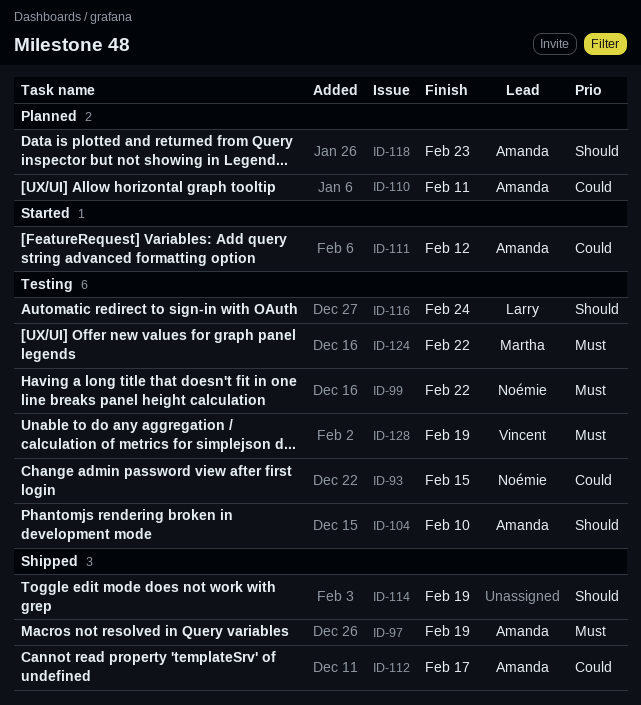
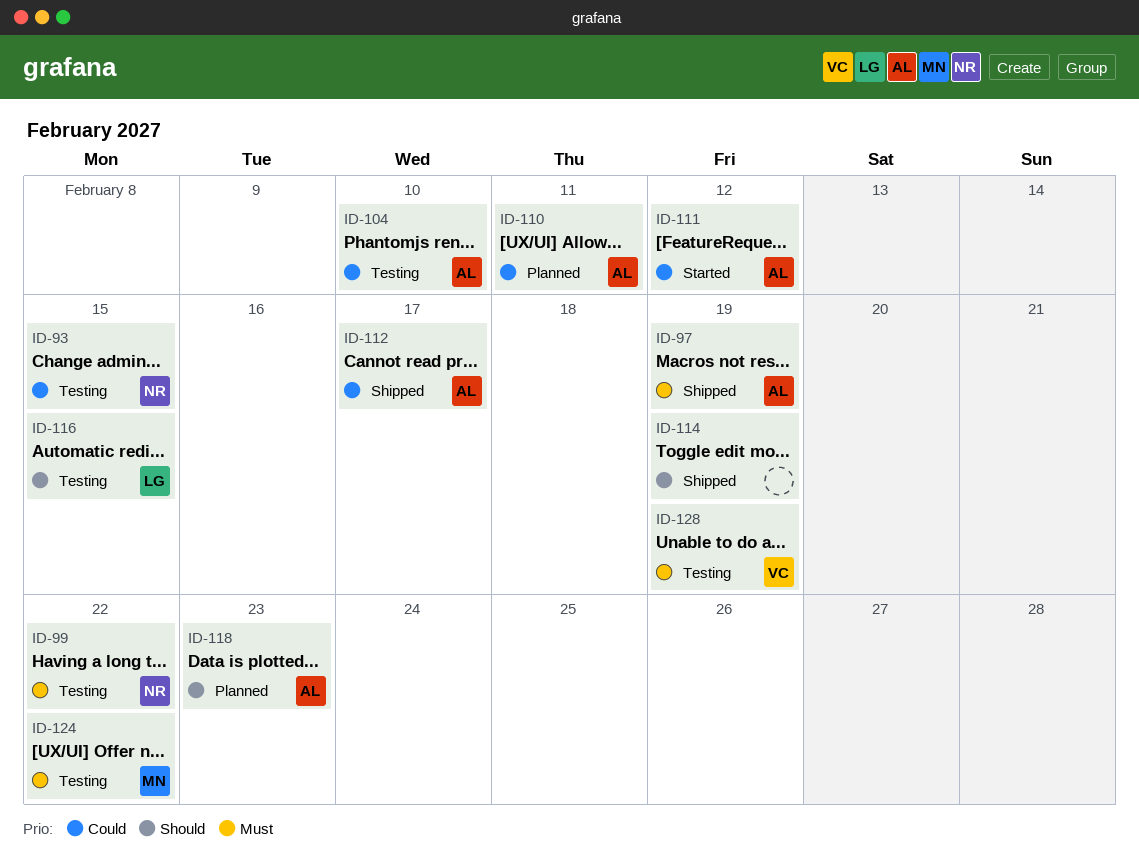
ID-104, priority: Should -> Could
ID-116, due: Feb 24 -> Feb 15

